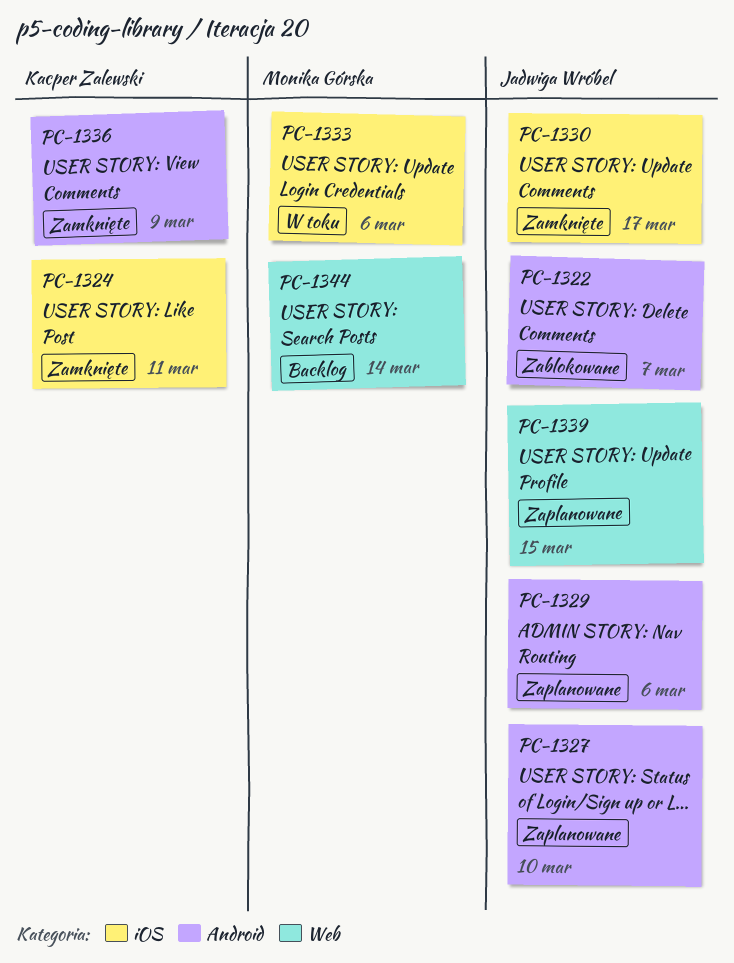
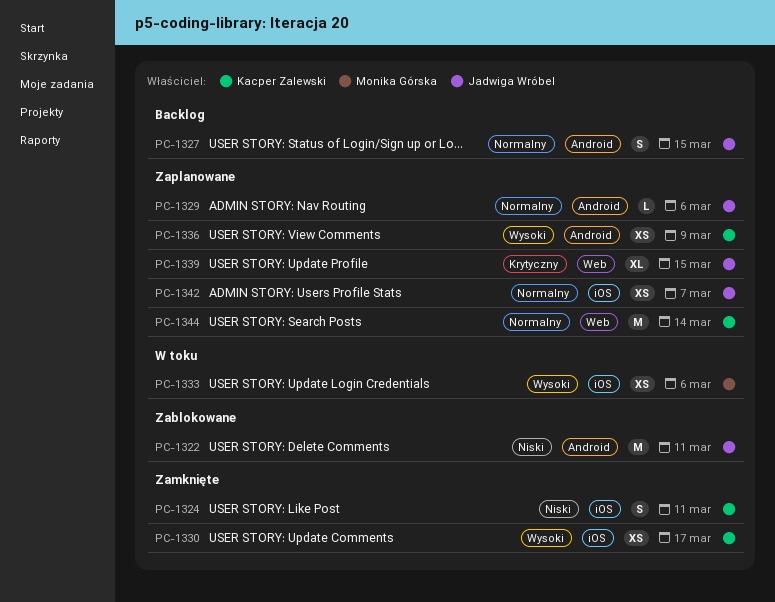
PC-1322, due: Mar 7 -> Mar 11
PC-1327, status: Zaplanowane -> Backlog
PC-1327, due: Mar 10 -> Mar 15
PC-1330, owner: Jadwiga Wróbel -> Kacper Zalewski
PC-1336, status: Zamknięte -> Zaplanowane
PC-1342: none -> present
PC-1344, status: Backlog -> Zaplanowane
PC-1344, owner: Monika Górska -> Kacper Zalewski

